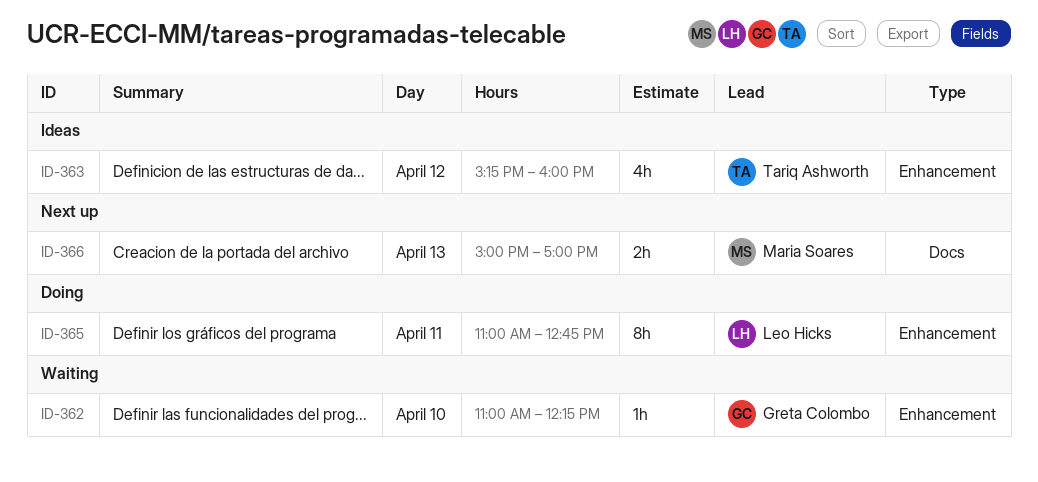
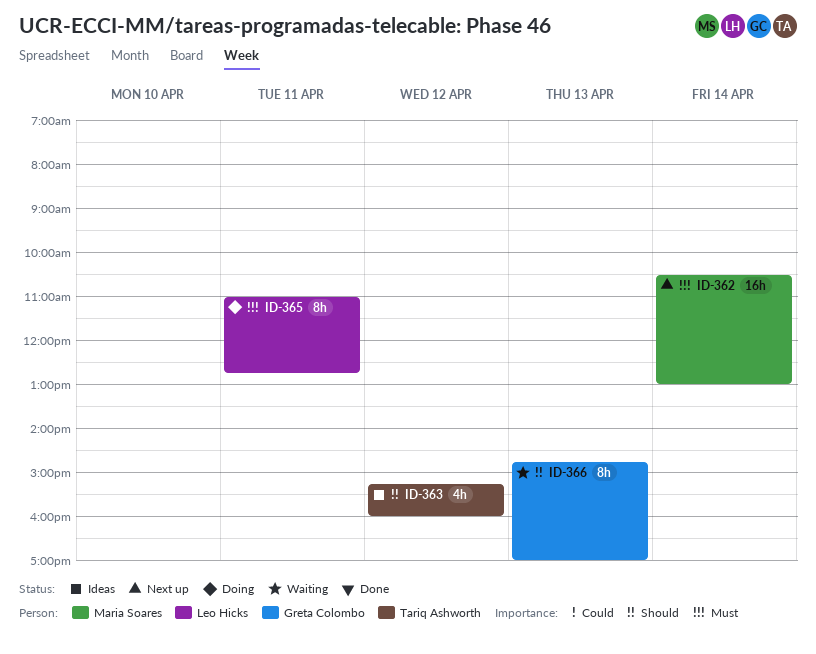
ID-362, status: Waiting -> Next up
ID-362, owner: Greta Colombo -> Maria Soares
ID-362, estimate: 1h -> 16h
ID-362, day: Apr 10 -> Apr 14
ID-362, begins: 11:00 -> 10:30
ID-362, ends: 12:15 -> 13:00
ID-366, status: Next up -> Waiting
ID-366, owner: Maria Soares -> Greta Colombo
ID-366, estimate: 2h -> 8h
ID-366, begins: 15:00 -> 14:45

